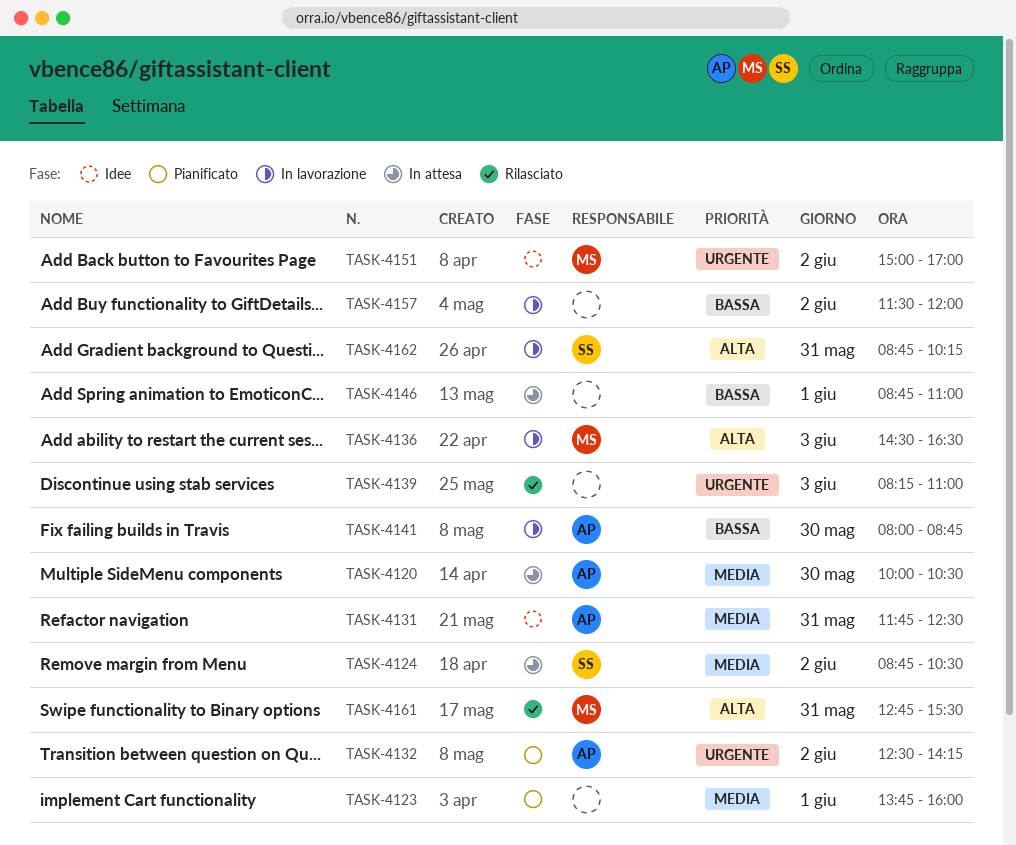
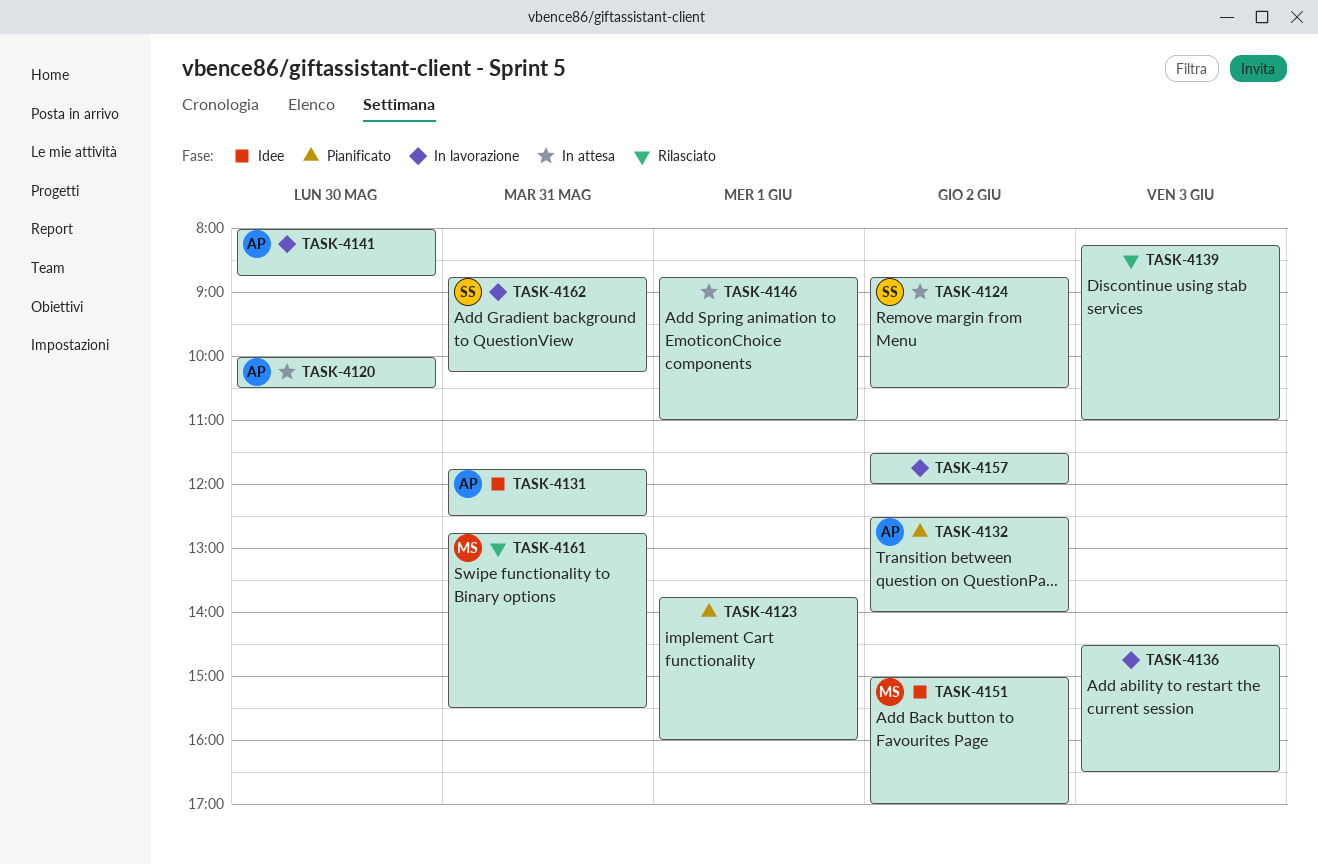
TASK-4132, ends: 14:15 -> 14:00
TASK-4136, owner: MS -> none

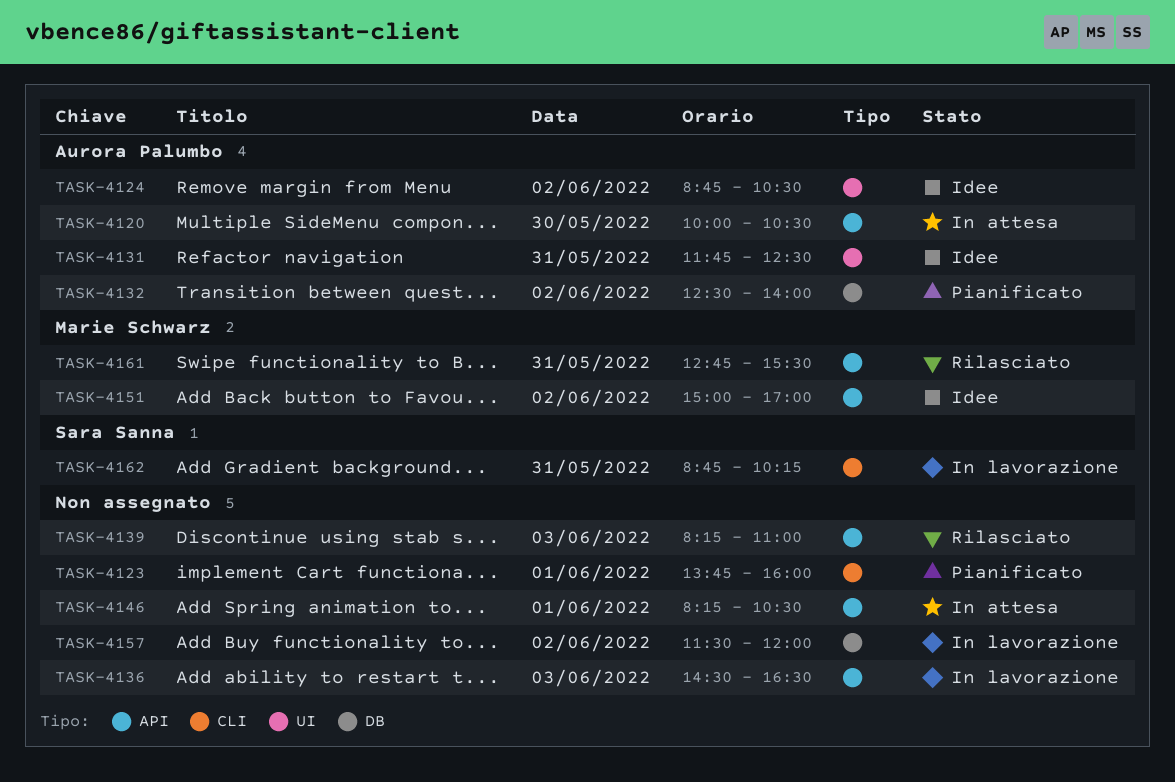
TASK-4124, status: In attesa -> Idee
TASK-4124, owner: Sara Sanna -> Aurora Palumbo
TASK-4141: present -> none
TASK-4146, begins: 08:45 -> 08:15
TASK-4146, ends: 11:00 -> 10:30

